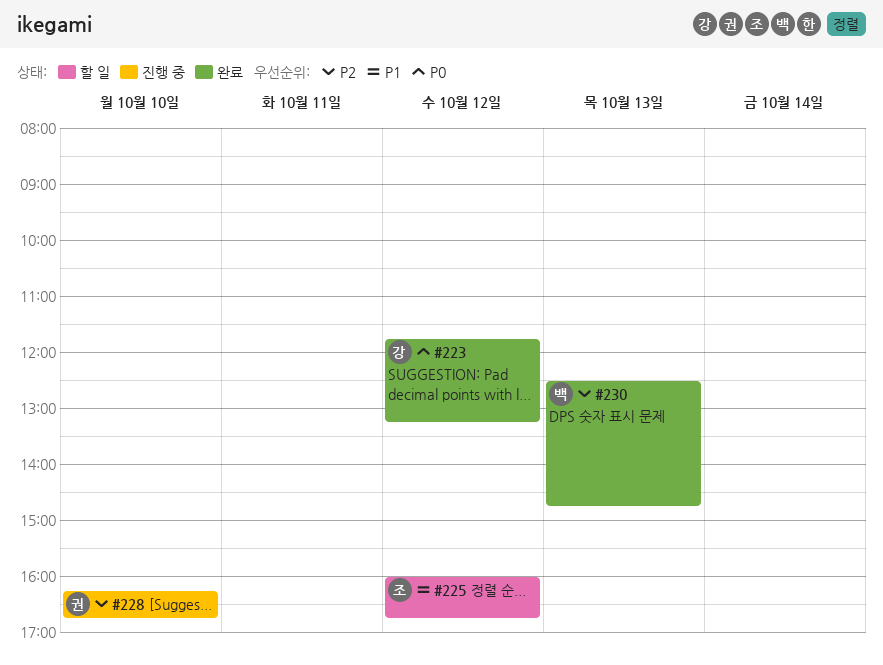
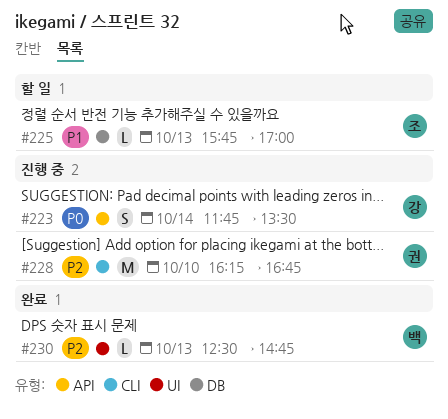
#223, status: 완료 -> 진행 중
#223, day: Oct 12 -> Oct 14
#223, ends: 13:15 -> 13:30
#225, day: Oct 12 -> Oct 13
#225, begins: 16:00 -> 15:45
#225, ends: 16:45 -> 17:00

